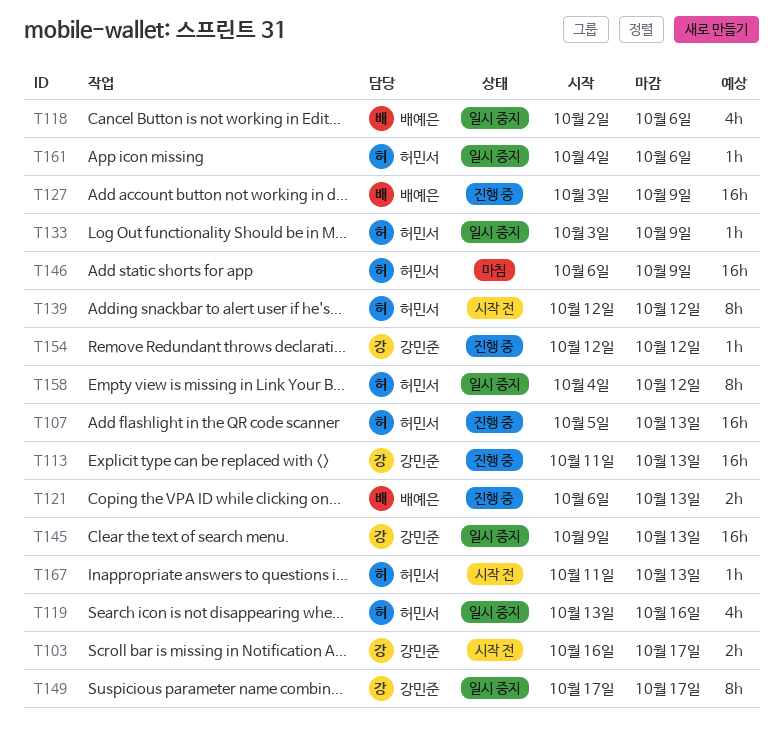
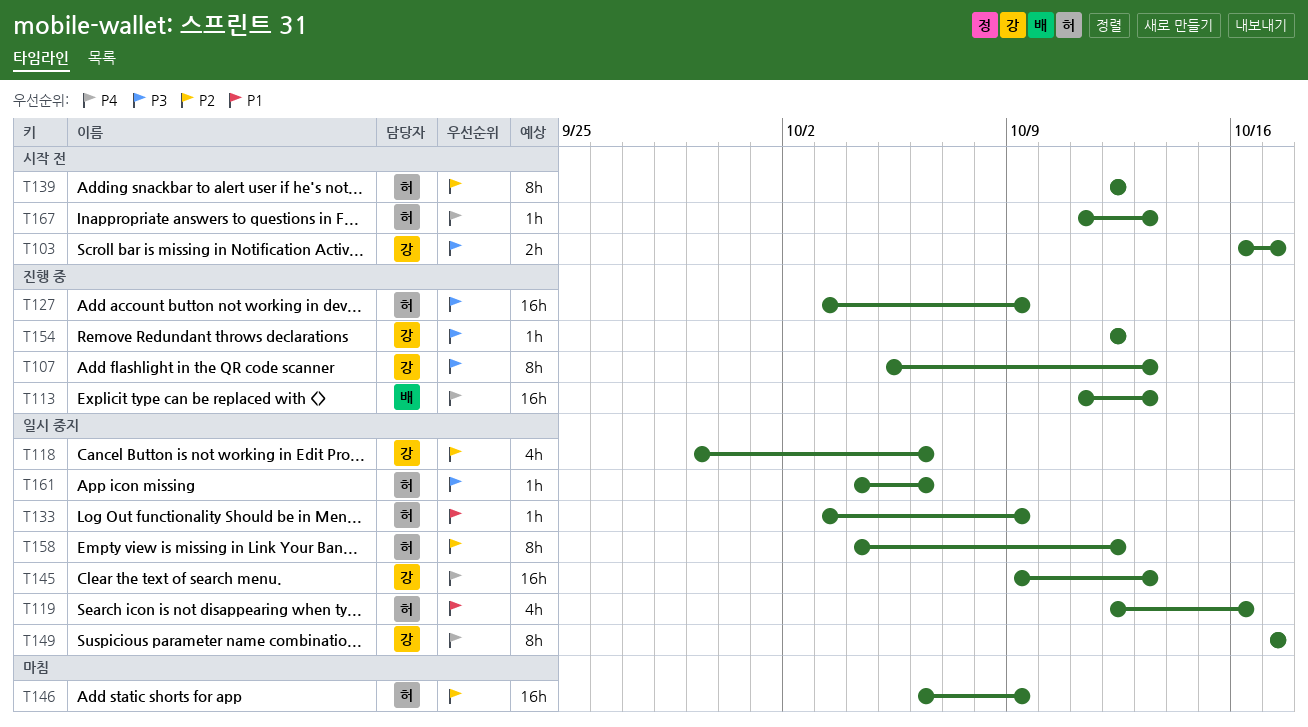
T107, owner: 허민서 -> 강민준
T107, estimate: 16h -> 8h
T113, owner: 강민준 -> 배예은
T118, owner: 배예은 -> 강민준
T118, start: Oct 2 -> Sep 29
T119, start: Oct 13 -> Oct 12
T121: present -> none
T127, owner: 배예은 -> 허민서

